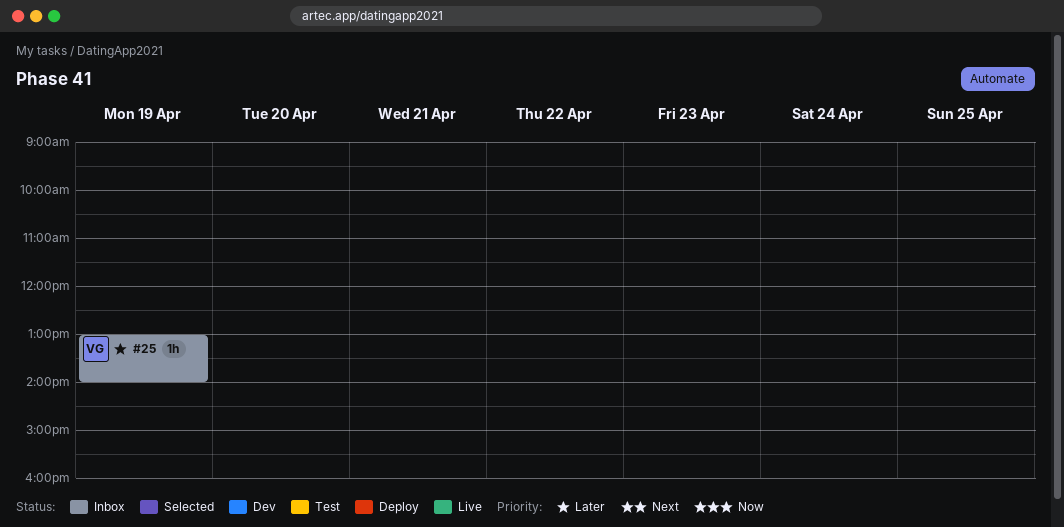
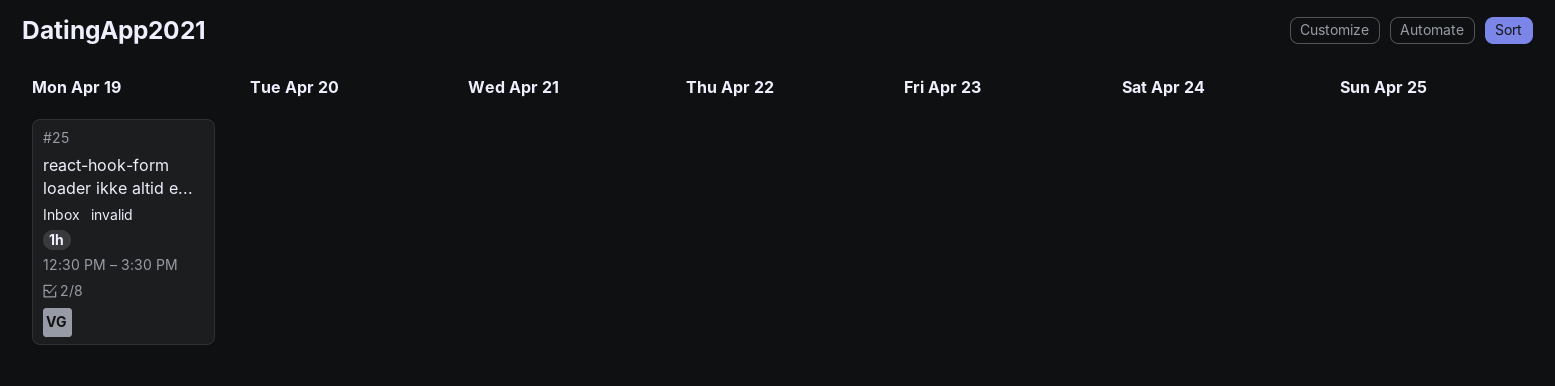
#25, begins: 13:00 -> 12:30
#25, ends: 14:00 -> 15:30

